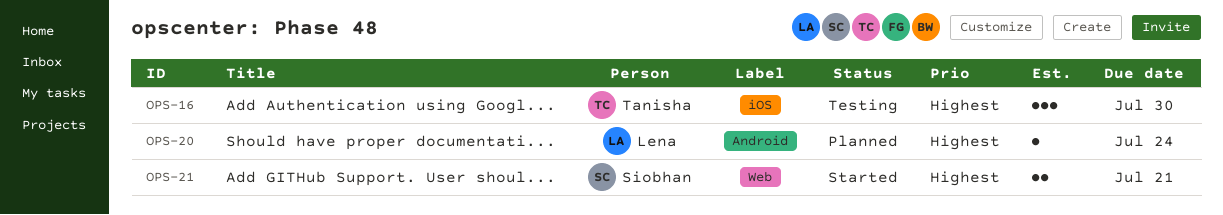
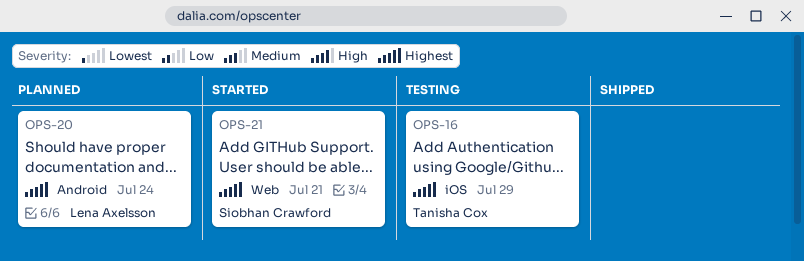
OPS-16, due: Jul 30 -> Jul 29

